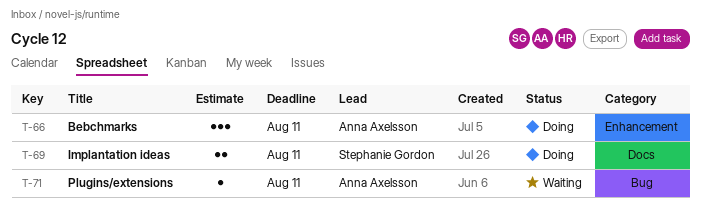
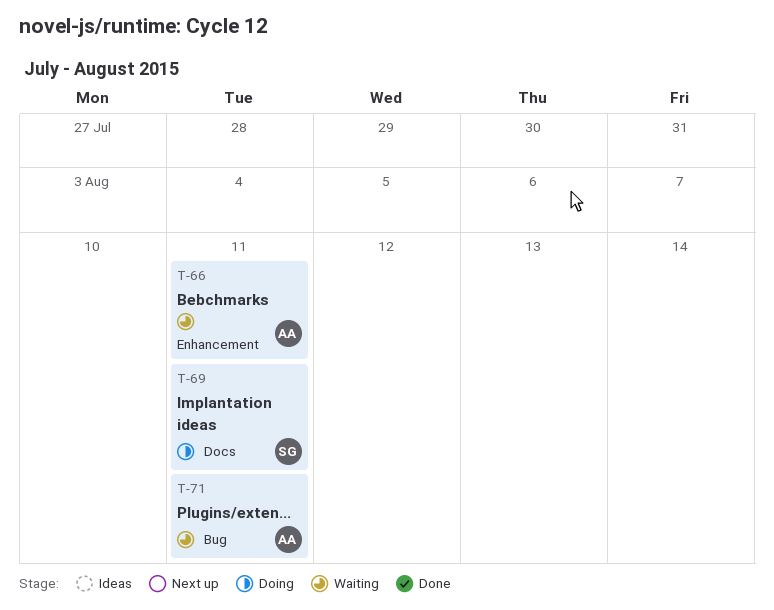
T-66, status: Doing -> Waiting

